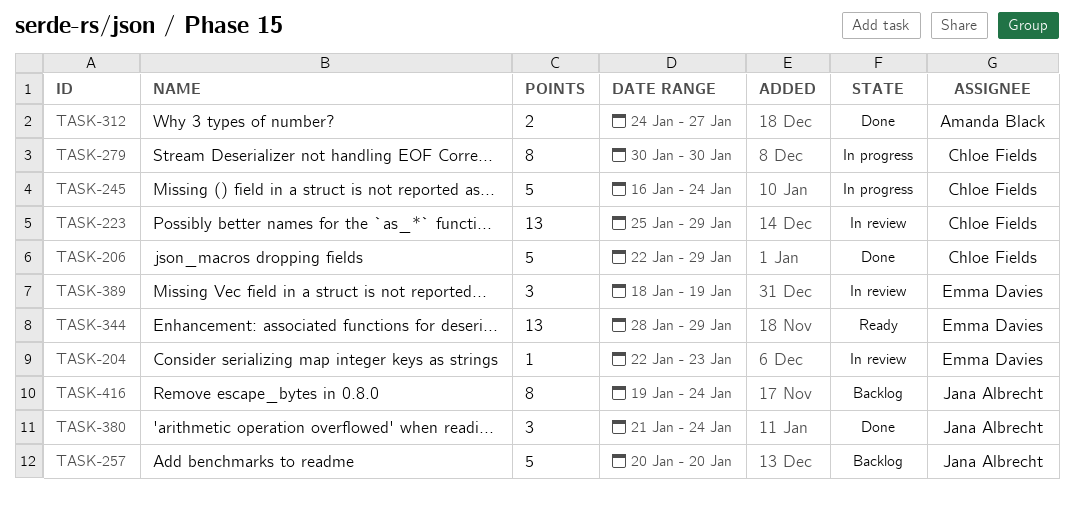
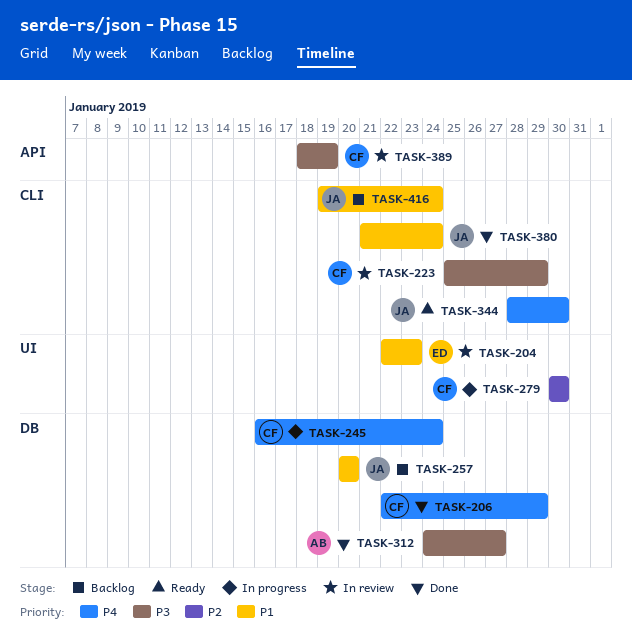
TASK-344, owner: Emma Davies -> Jana Albrecht
TASK-344, due: Jan 29 -> Jan 30
TASK-389, owner: Emma Davies -> Chloe Fields

